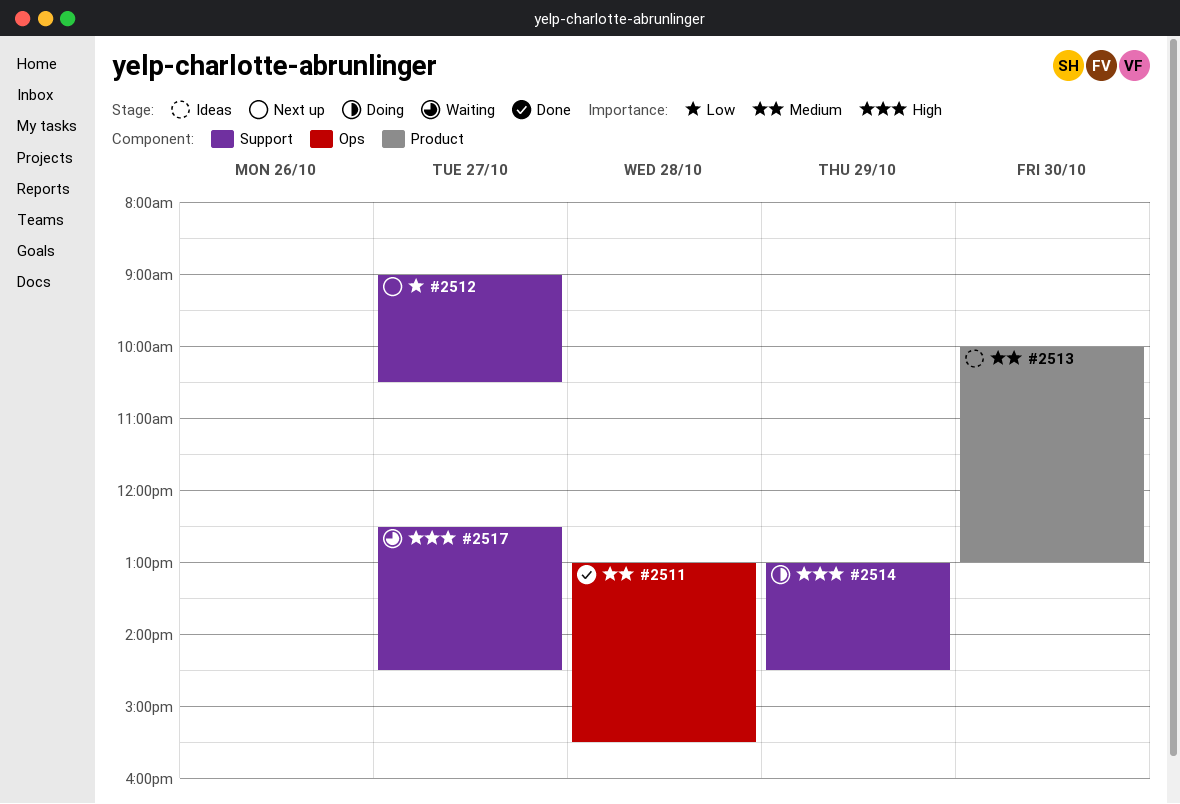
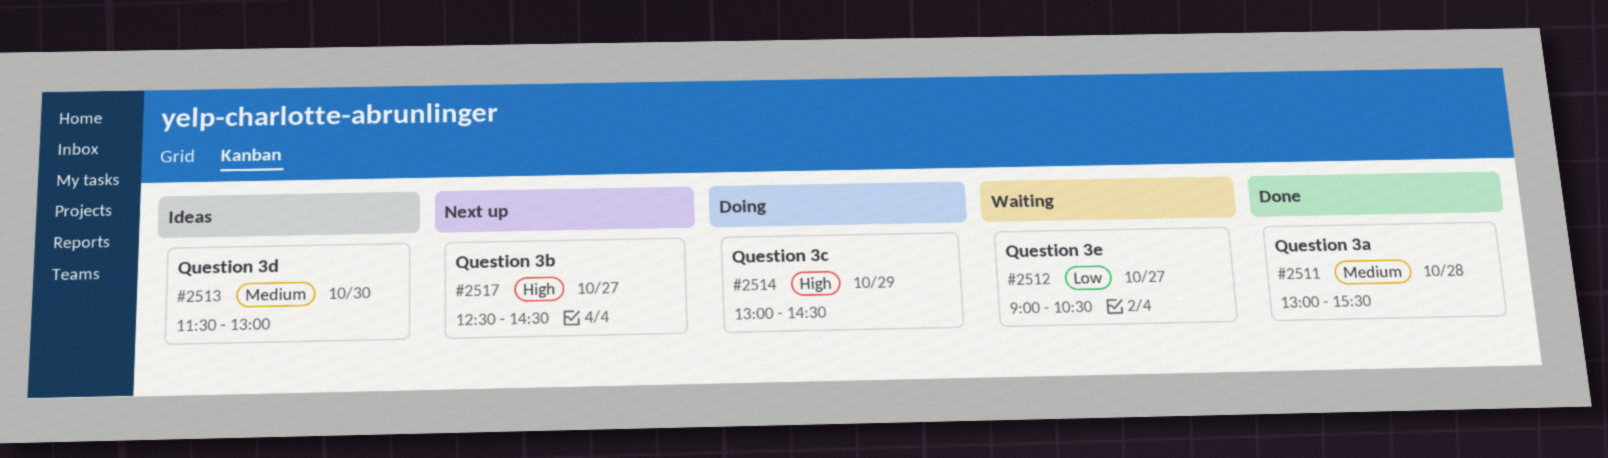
#2512, status: Next up -> Waiting
#2513, begins: 10:00 -> 11:30
#2517, status: Waiting -> Next up

